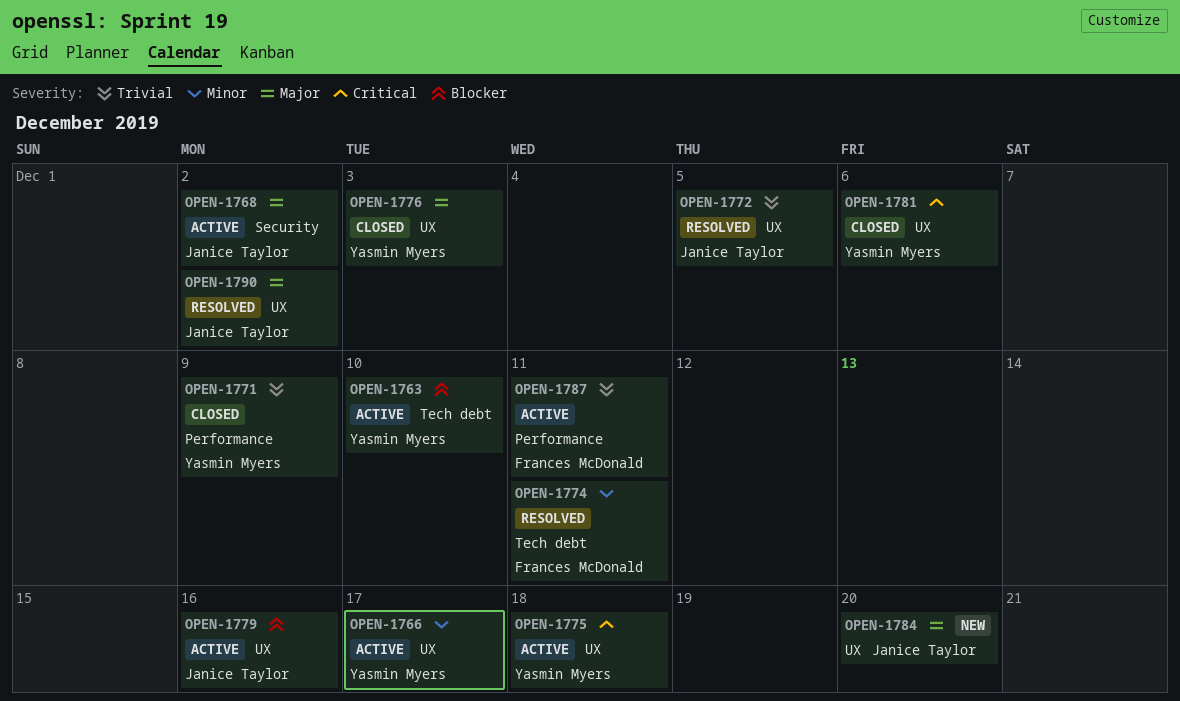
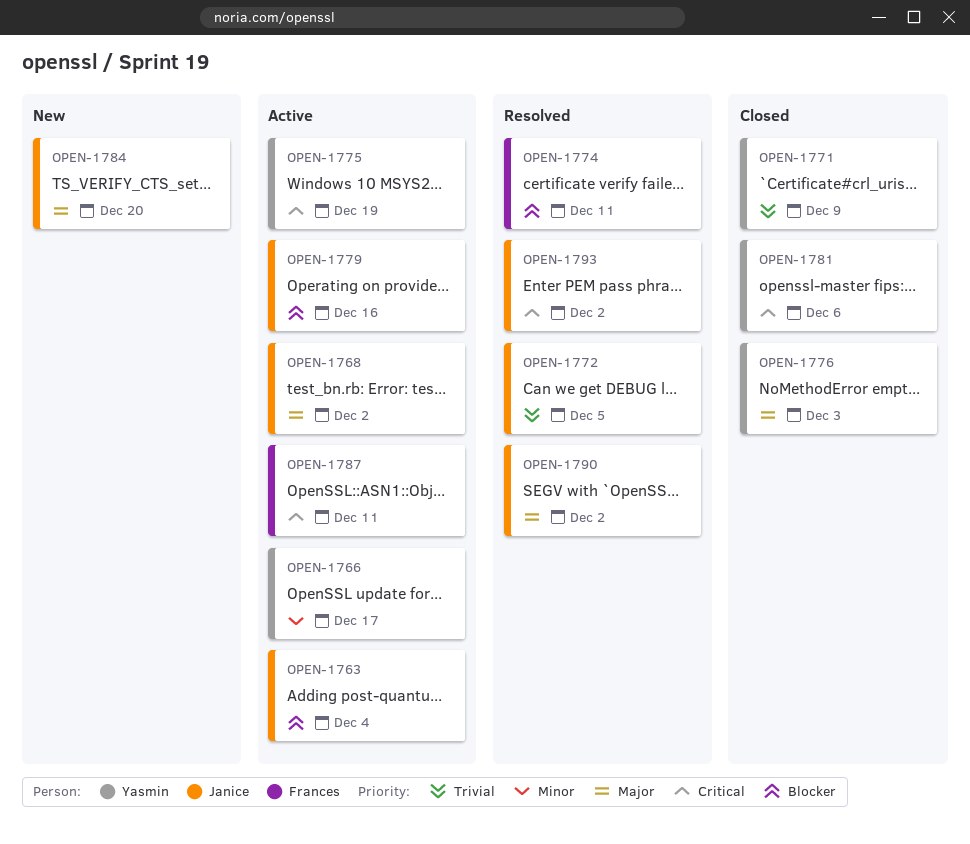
OPEN-1763, owner: Yasmin Myers -> Janice Taylor
OPEN-1763, due: Dec 10 -> Dec 4
OPEN-1774, priority: Minor -> Blocker
OPEN-1775, due: Dec 18 -> Dec 19
OPEN-1787, priority: Trivial -> Critical
OPEN-1793: none -> present

